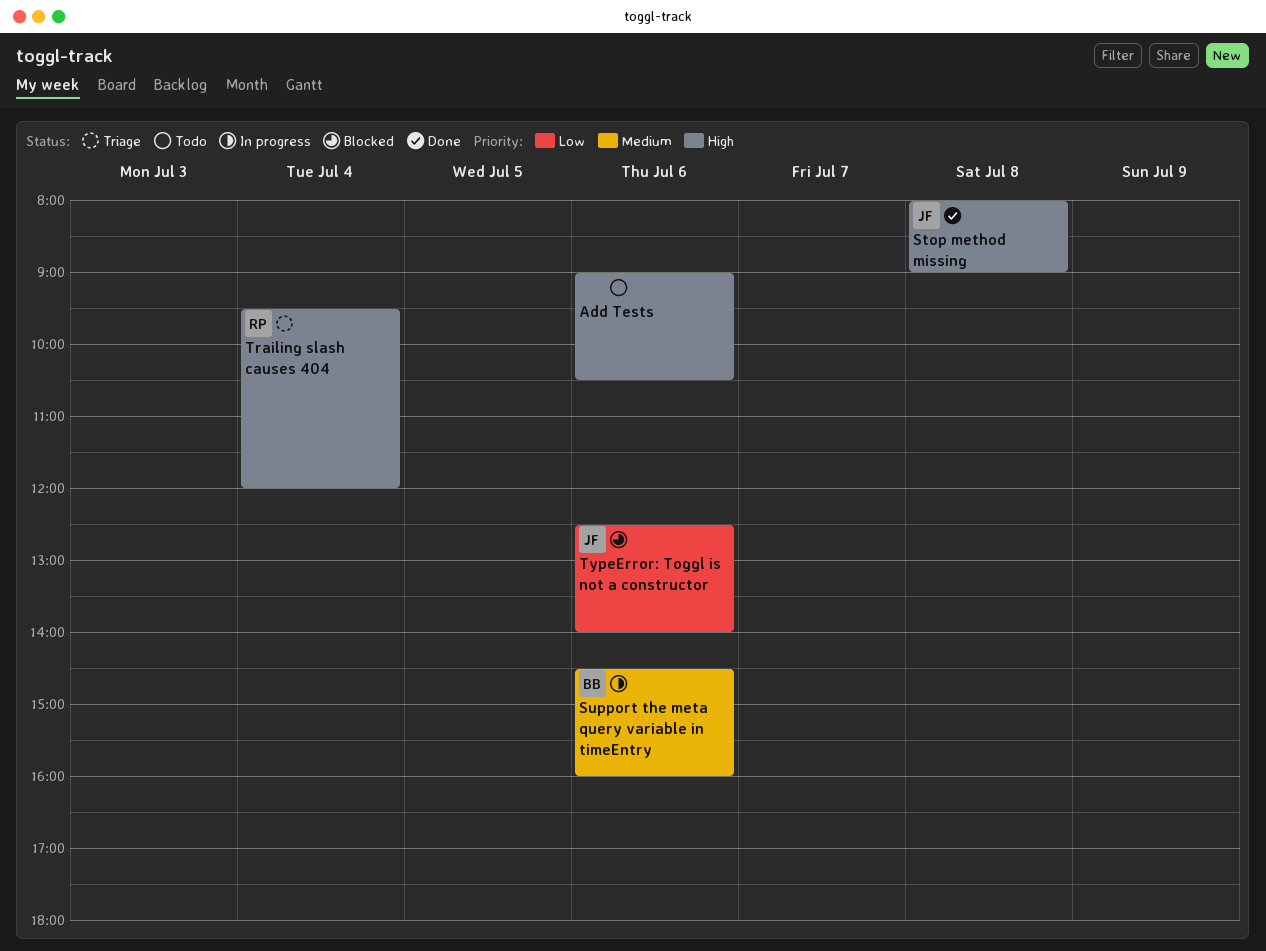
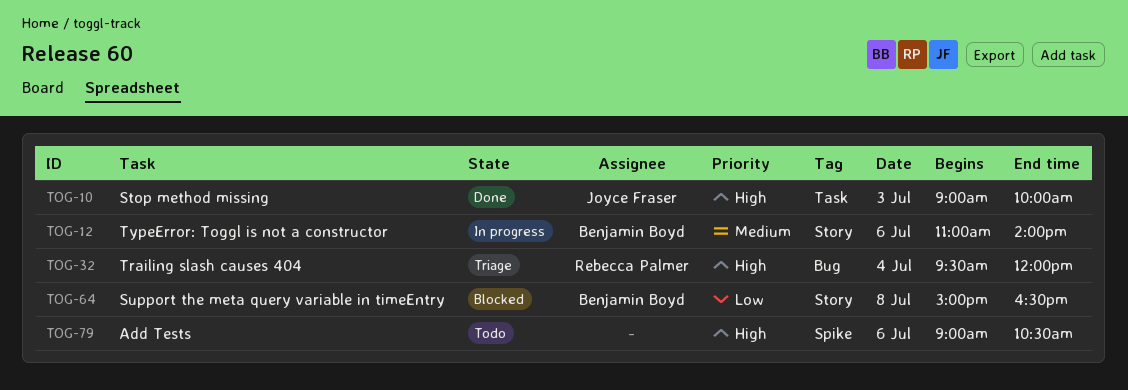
Stop method missing, day: Jul 8 -> Jul 3
Stop method missing, begins: 08:00 -> 09:00
Stop method missing, ends: 09:00 -> 10:00
Support the meta query variable in timeEntry, status: In progress -> Blocked
Support the meta query variable in timeEntry, priority: Medium -> Low
Support the meta query variable in timeEntry, day: Jul 6 -> Jul 8
Support the meta query variable in timeEntry, begins: 14:30 -> 15:00
Support the meta query variable in timeEntry, ends: 16:00 -> 16:30
TypeError: Toggl is not a constructor, status: Blocked -> In progress
TypeError: Toggl is not a constructor, owner: Joyce Fraser -> Benjamin Boyd
TypeError: Toggl is not a constructor, priority: Low -> Medium
TypeError: Toggl is not a constructor, begins: 12:30 -> 11:00

